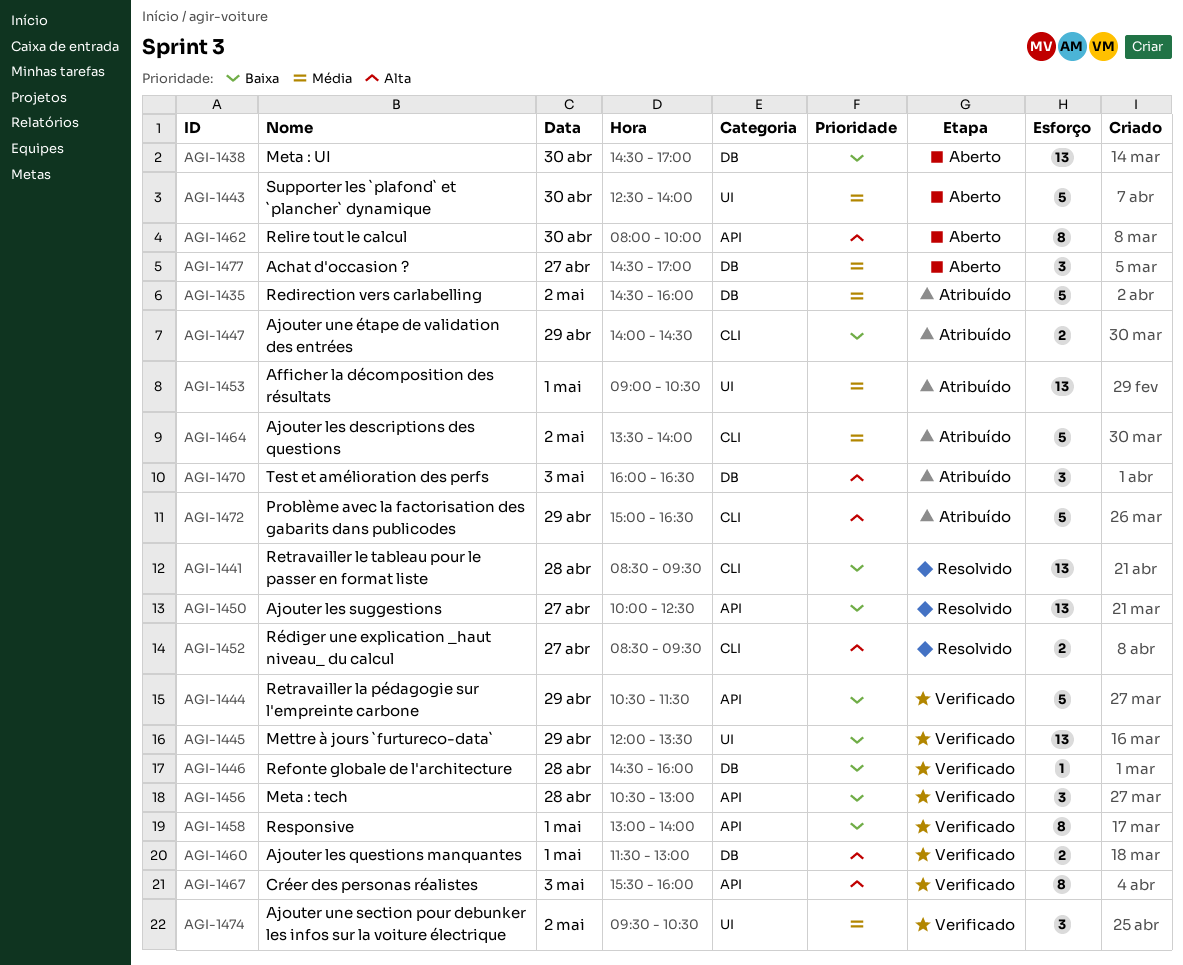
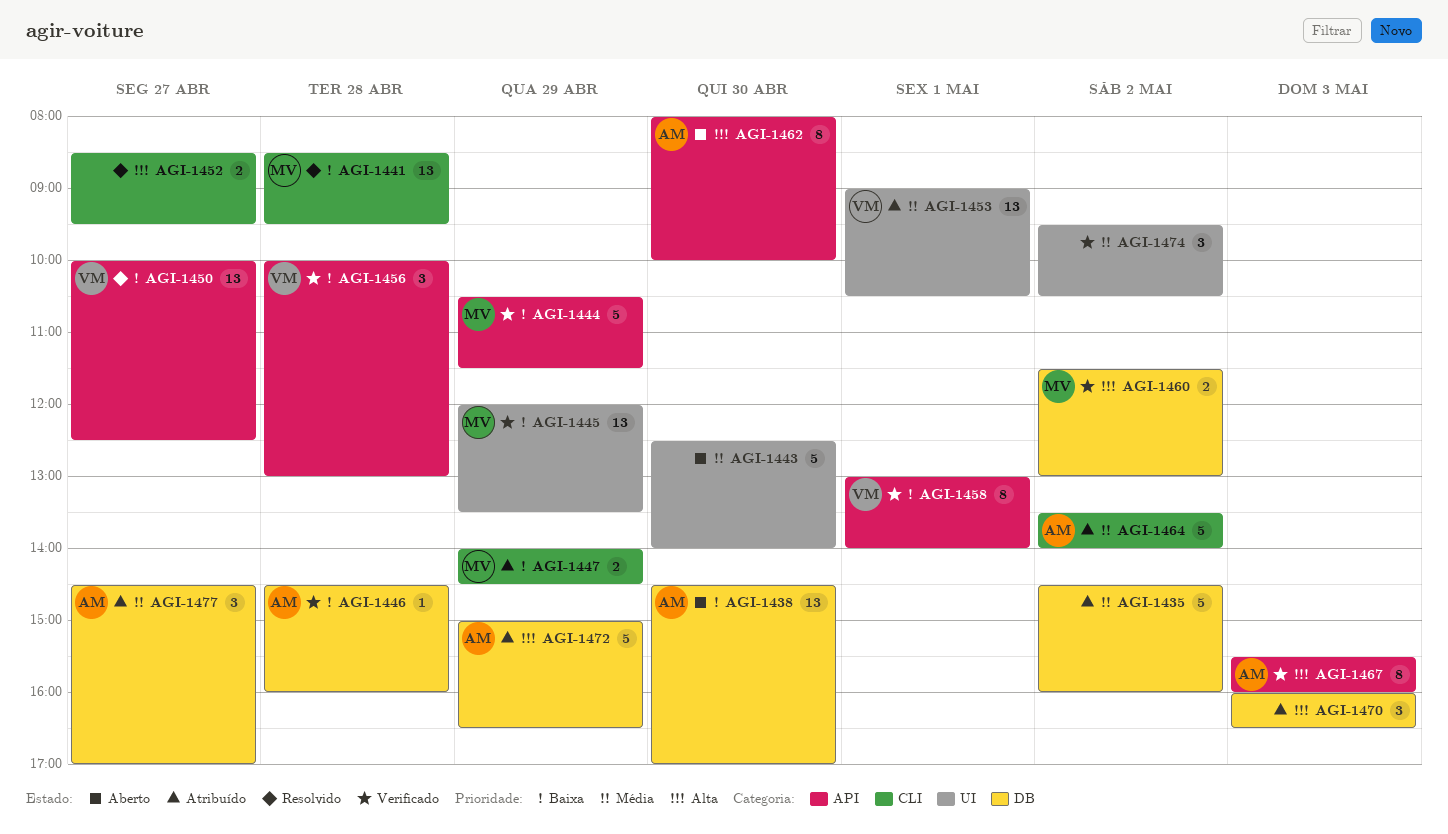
AGI-1456, begins: 10:30 -> 10:00
AGI-1460, day: May 1 -> May 2
AGI-1472, label: CLI -> DB
AGI-1477, status: Aberto -> Atribuído

